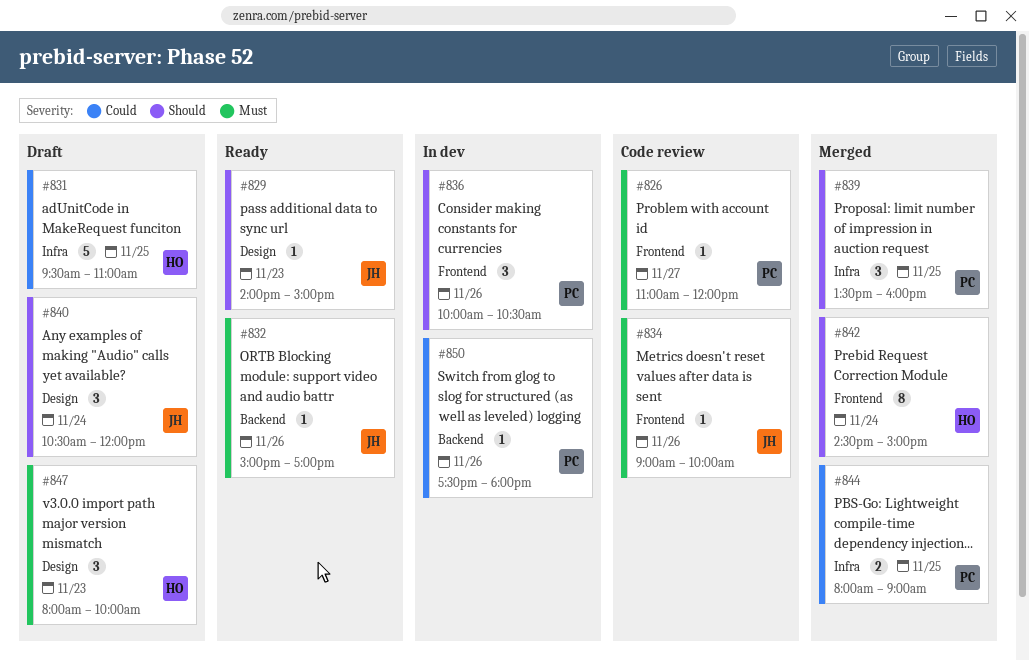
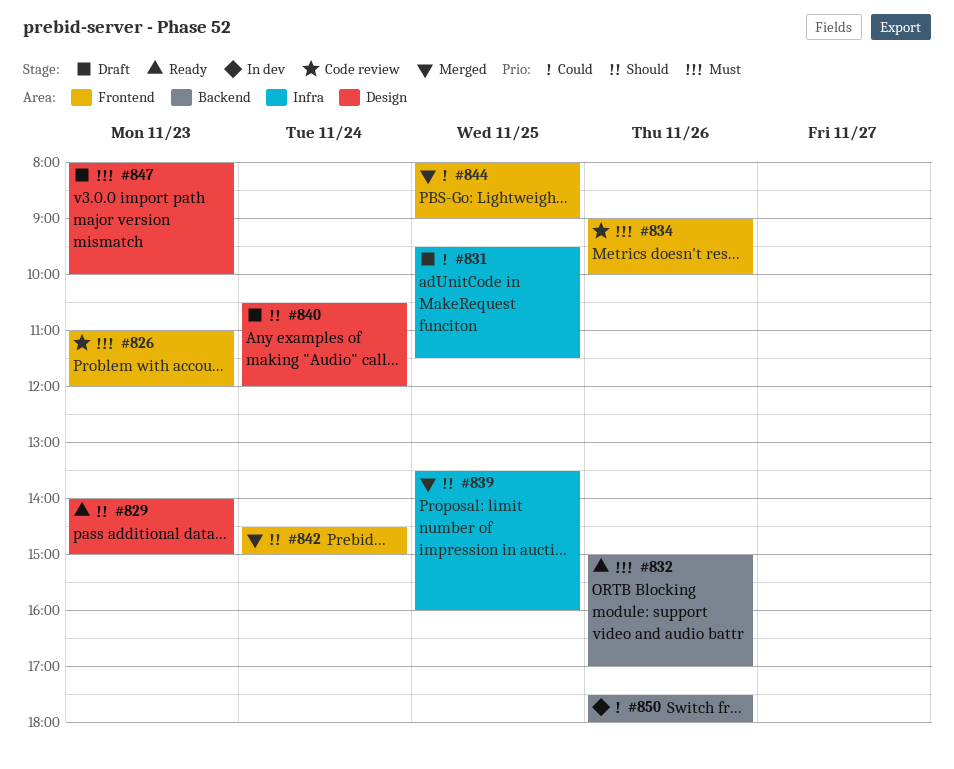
#826, day: Nov 27 -> Nov 23
#831, ends: 11:00 -> 11:30
#836: present -> none
#844, label: Infra -> Frontend

